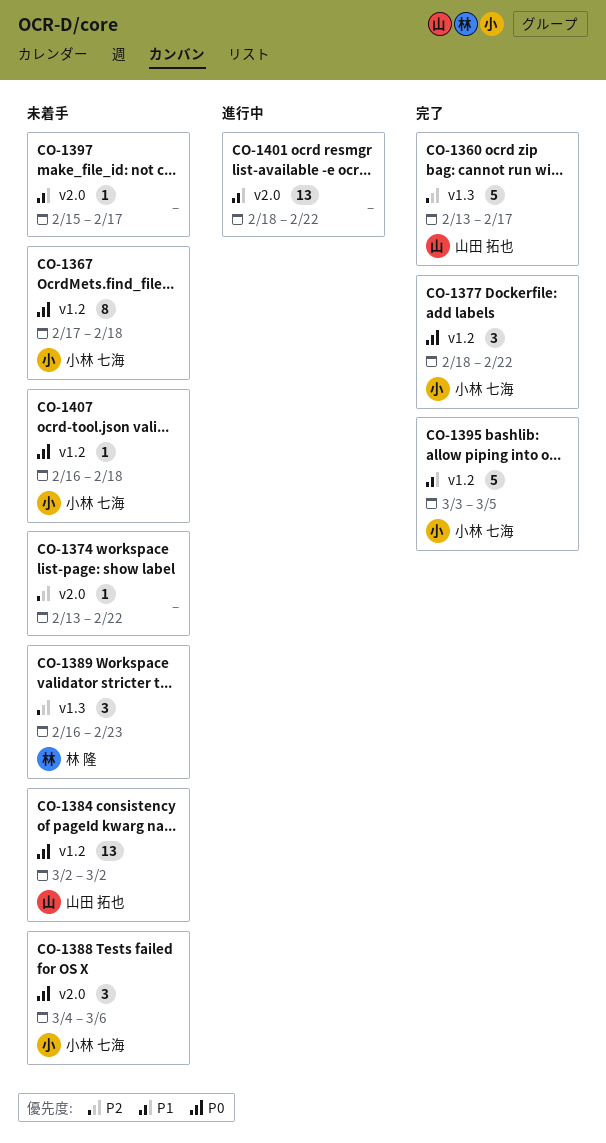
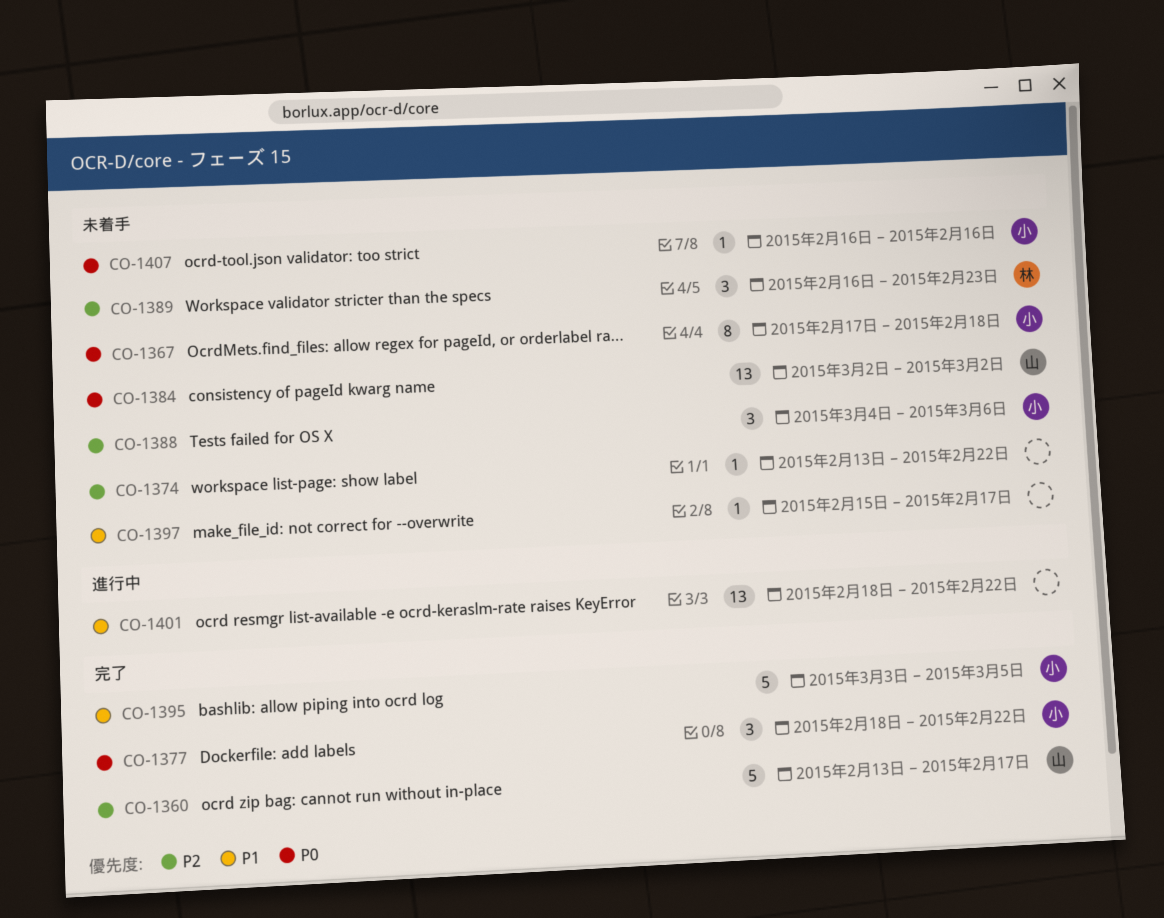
CO-1388, priority: P0 -> P2
CO-1407, due: Feb 18 -> Feb 16

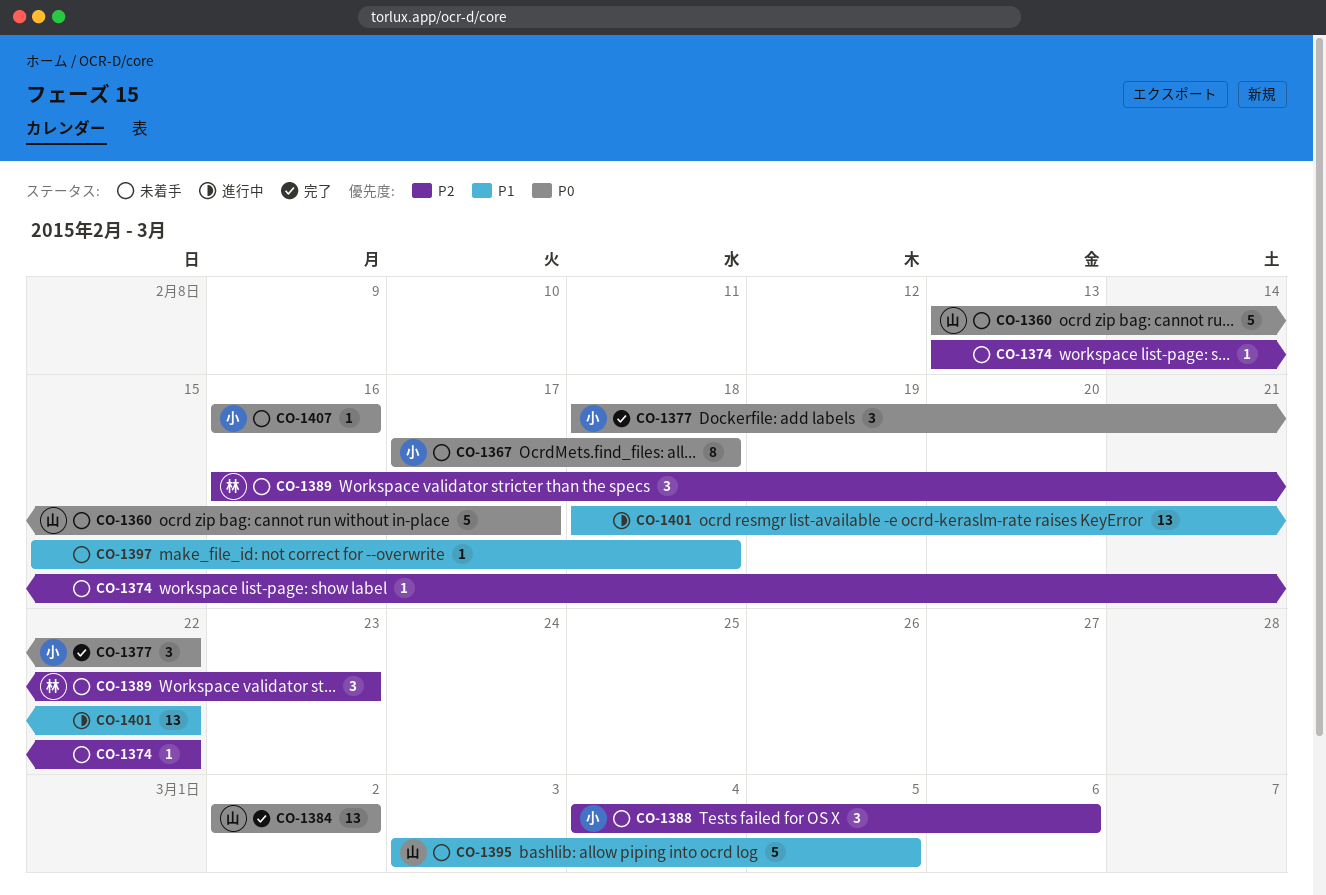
CO-1360, status: 完了 -> 未着手
CO-1360, priority: P2 -> P0
CO-1384, status: 未着手 -> 完了
CO-1395, status: 完了 -> 未着手
CO-1395, owner: 小 -> 山
CO-1397, due: Feb 17 -> Feb 18

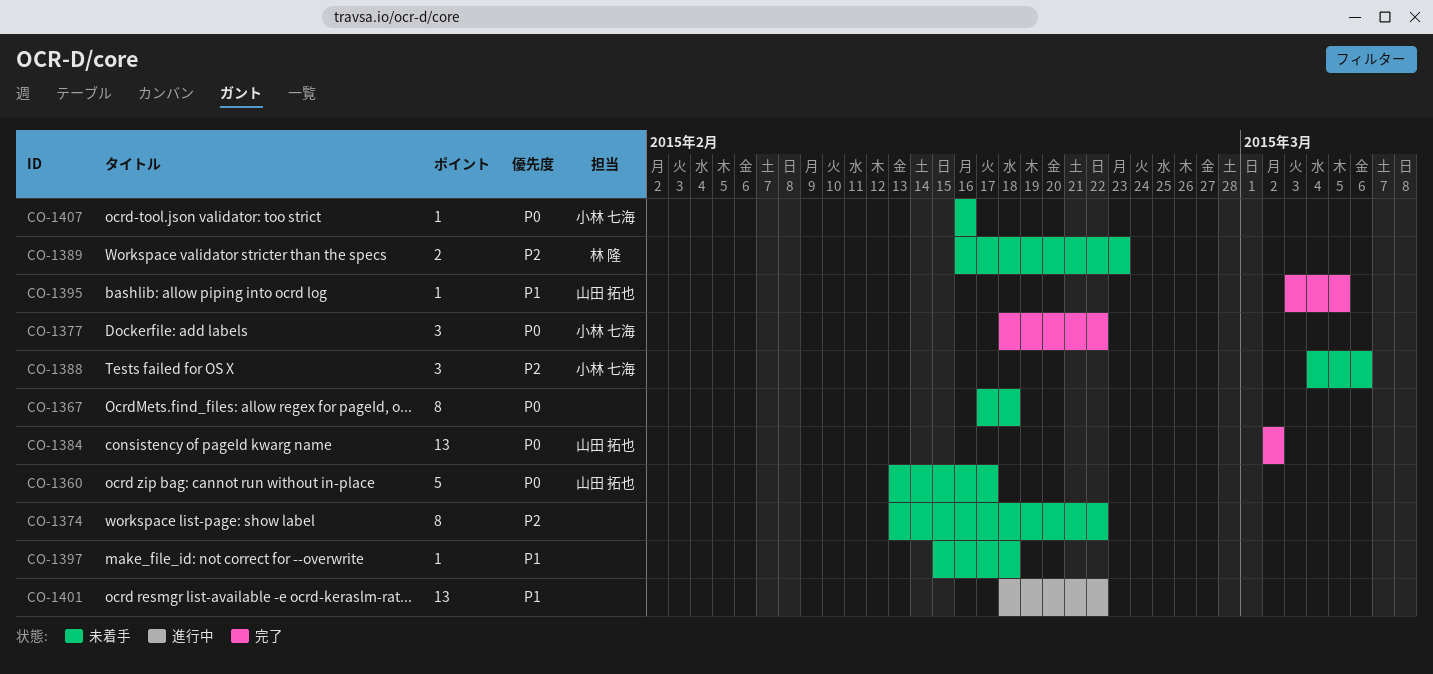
CO-1367, owner: 小林 七海 -> none
CO-1374, estimate: 1 -> 8
CO-1389, estimate: 3 -> 2
CO-1395, status: 未着手 -> 完了
CO-1395, estimate: 5 -> 1

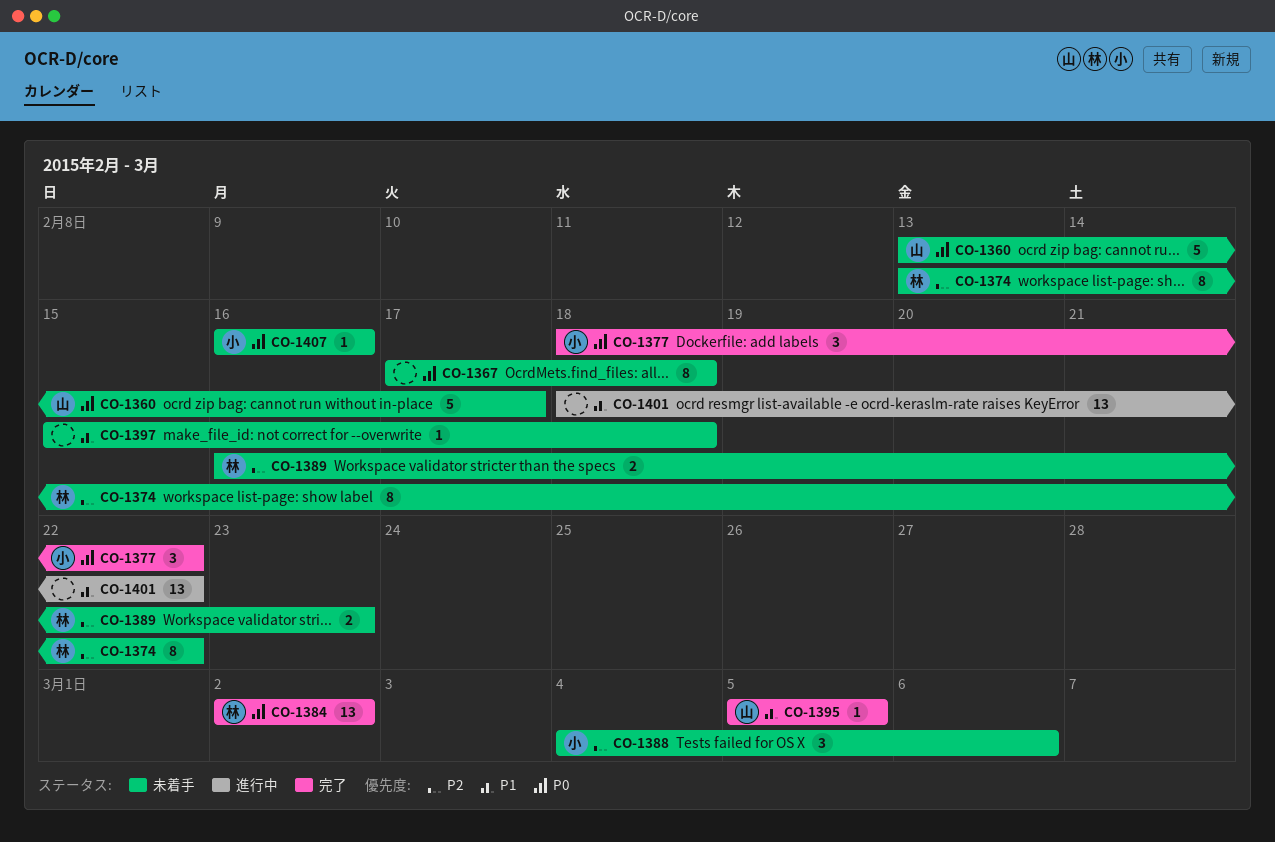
CO-1374, owner: none -> 林 隆
CO-1384, owner: 山田 拓也 -> 林 隆
CO-1395, start: Mar 3 -> Mar 5

